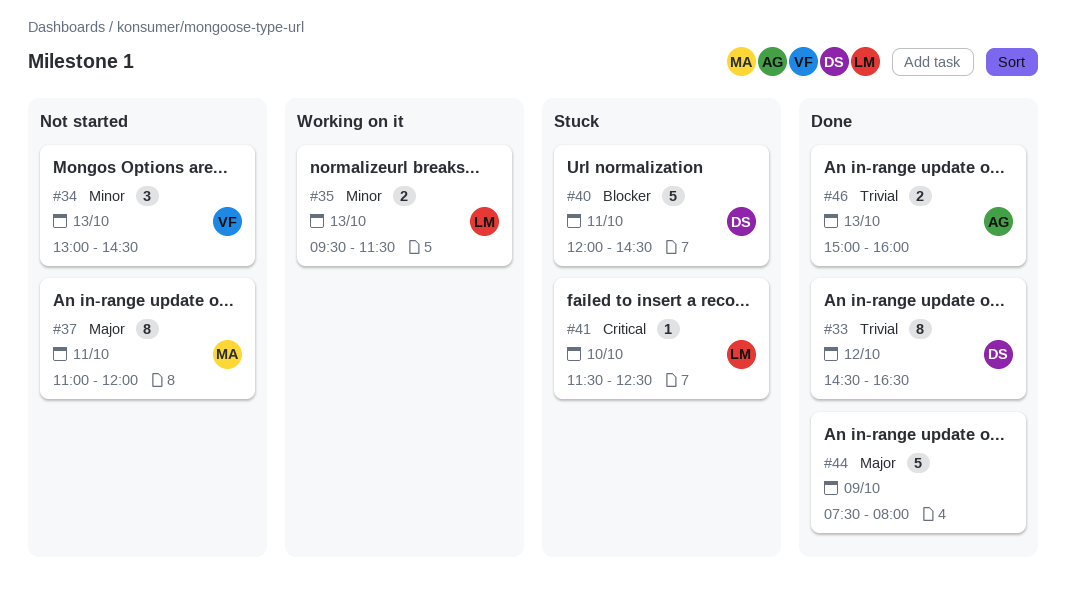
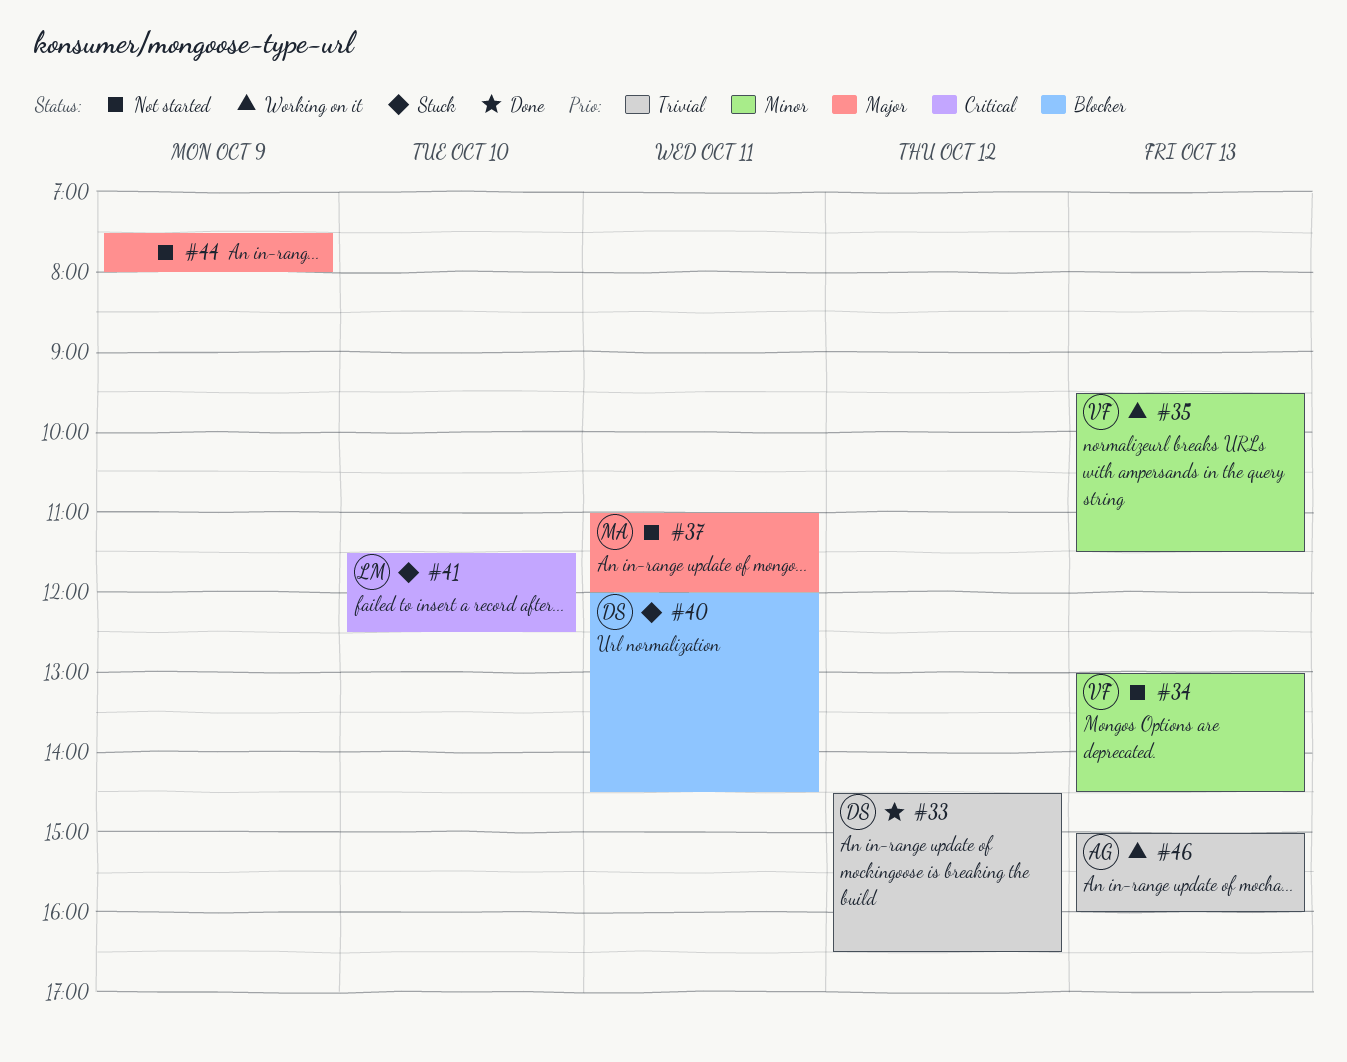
#35, owner: LM -> VF
#44, status: Done -> Not started
#46, status: Done -> Working on it

